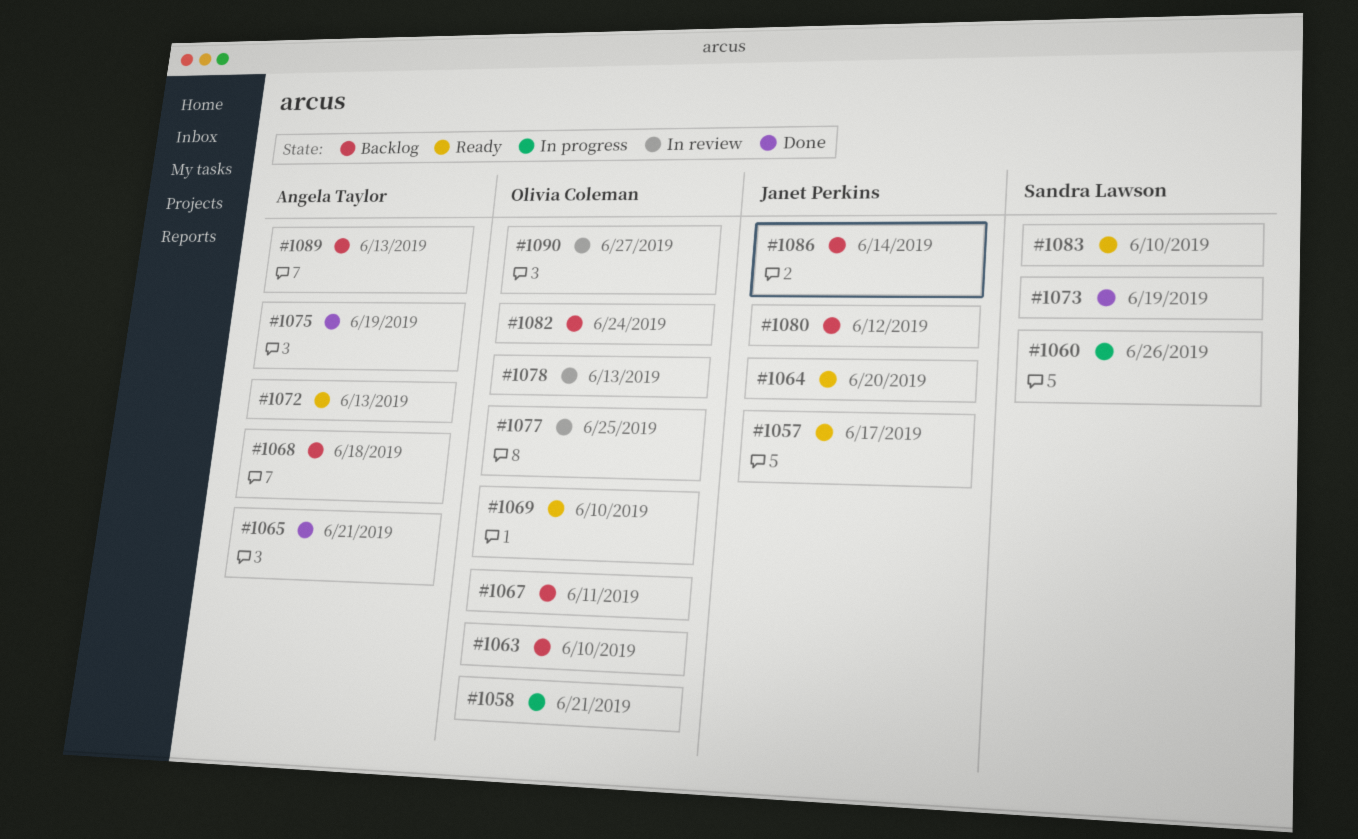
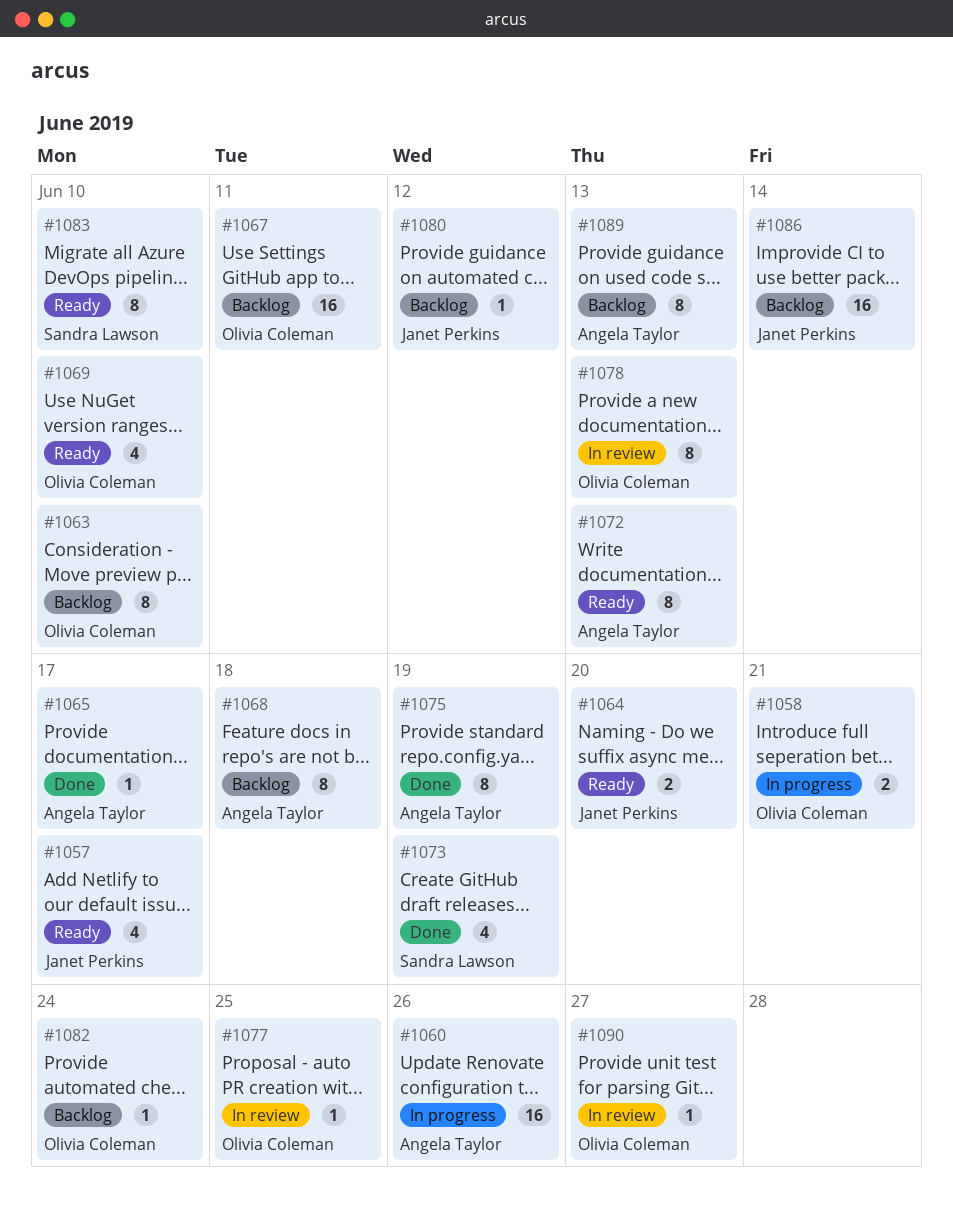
#1060, owner: Sandra Lawson -> Angela Taylor
#1065, due: Jun 21 -> Jun 17

